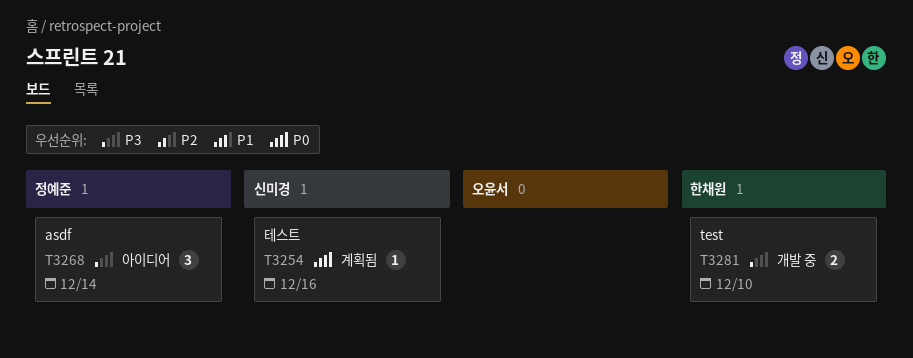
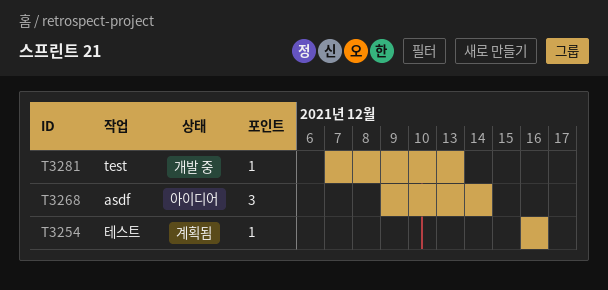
T3281, estimate: 2 -> 1
T3281, due: Dec 10 -> Dec 13

